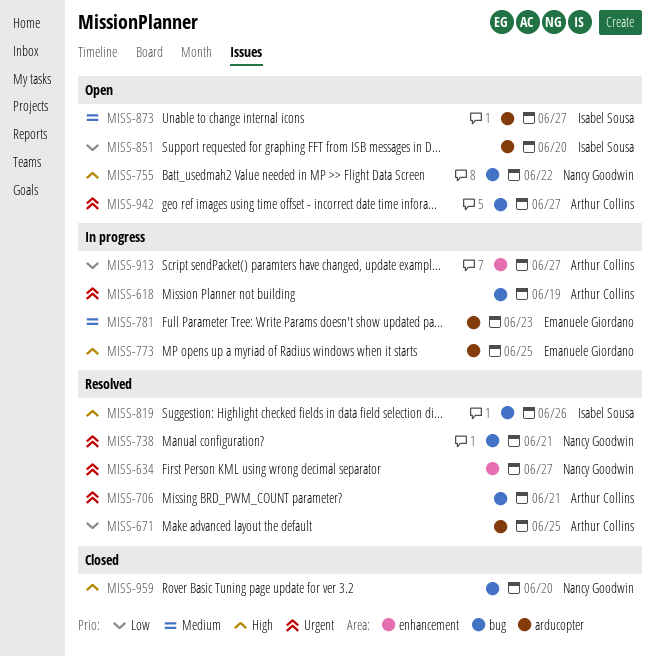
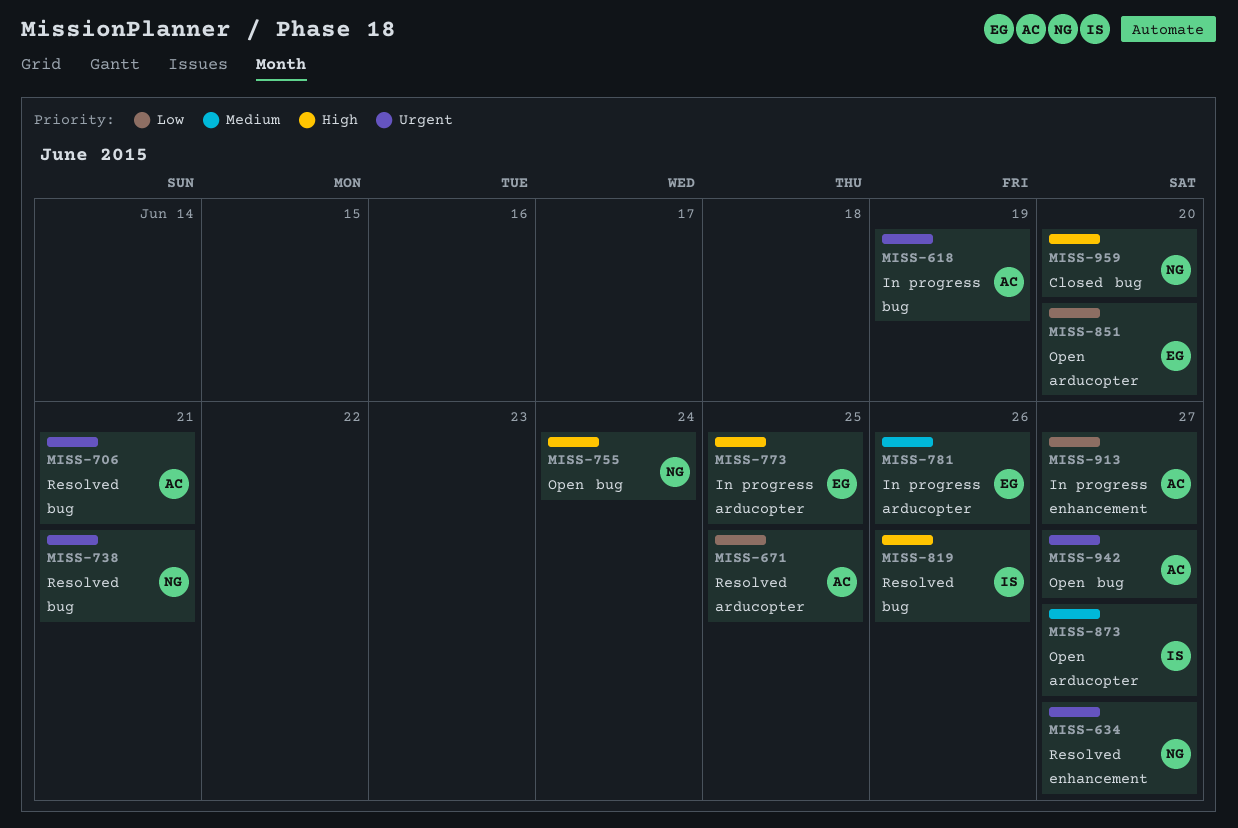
MISS-755, due: Jun 22 -> Jun 24
MISS-781, due: Jun 23 -> Jun 26
MISS-851, owner: Isabel Sousa -> Emanuele Giordano

